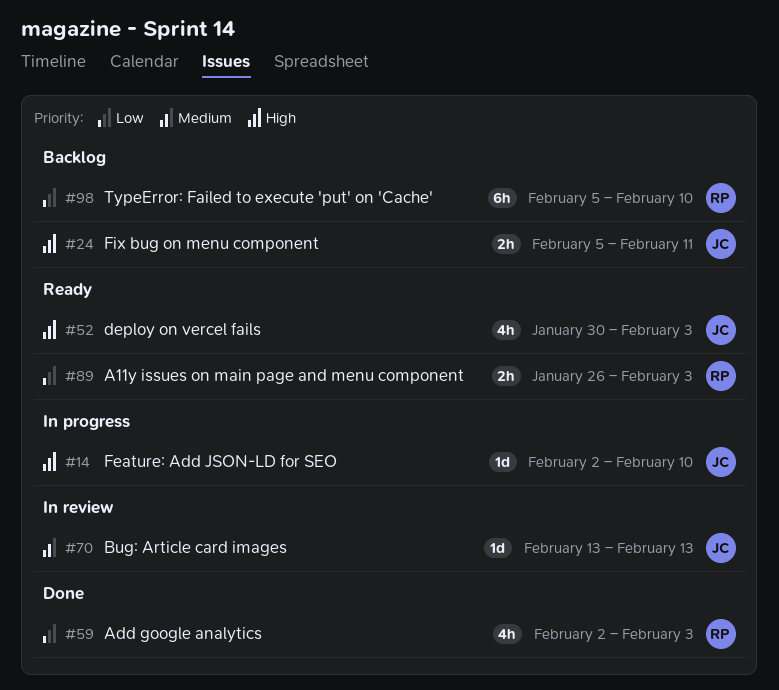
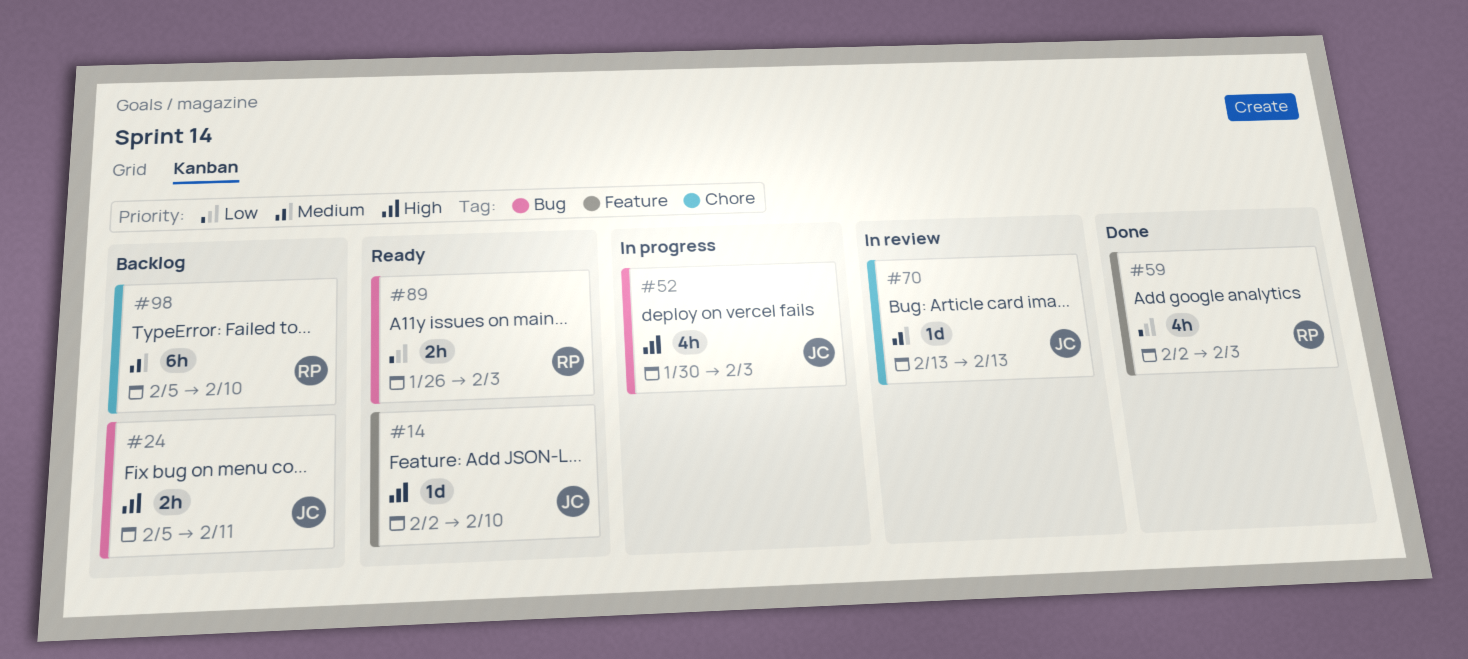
#14, status: In progress -> Ready
#52, status: Ready -> In progress
#98, priority: Low -> Medium

